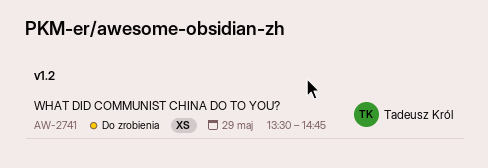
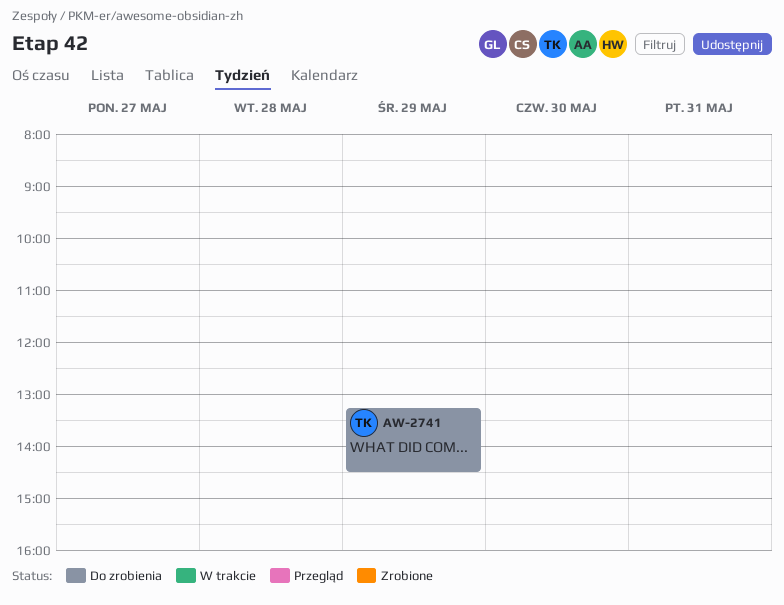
AW-2741, begins: 13:30 -> 13:15
AW-2741, ends: 14:45 -> 14:30

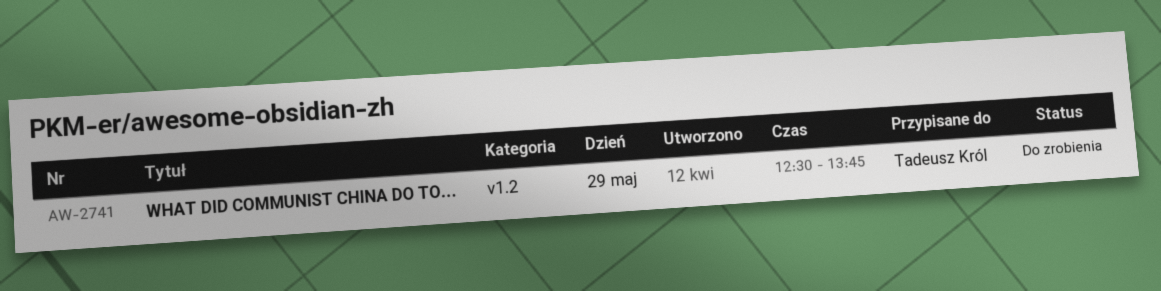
AW-2741, begins: 13:15 -> 12:30
AW-2741, ends: 14:30 -> 13:45

